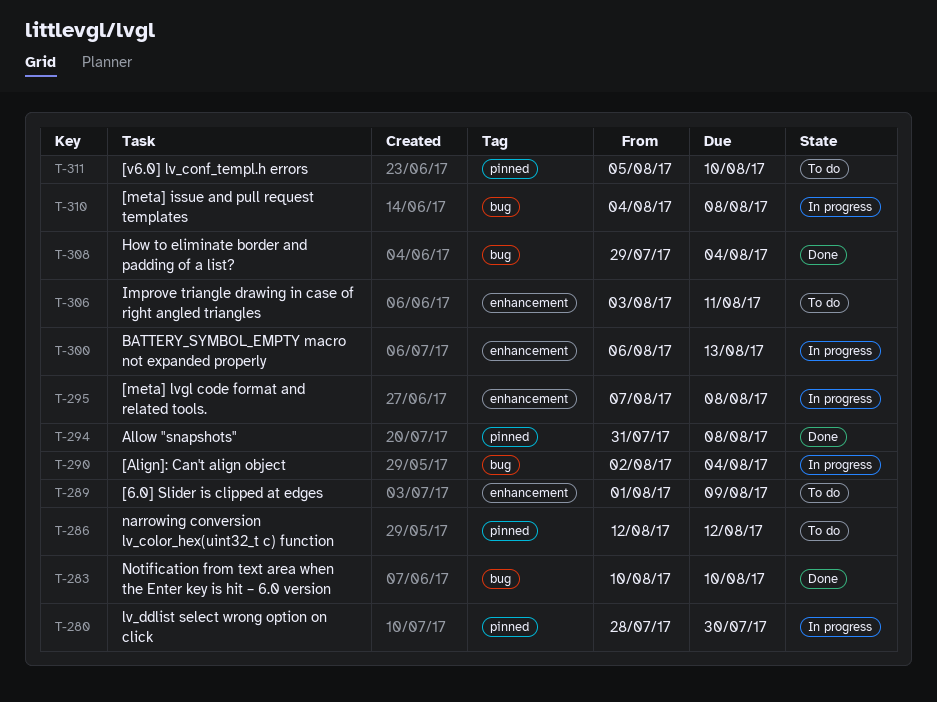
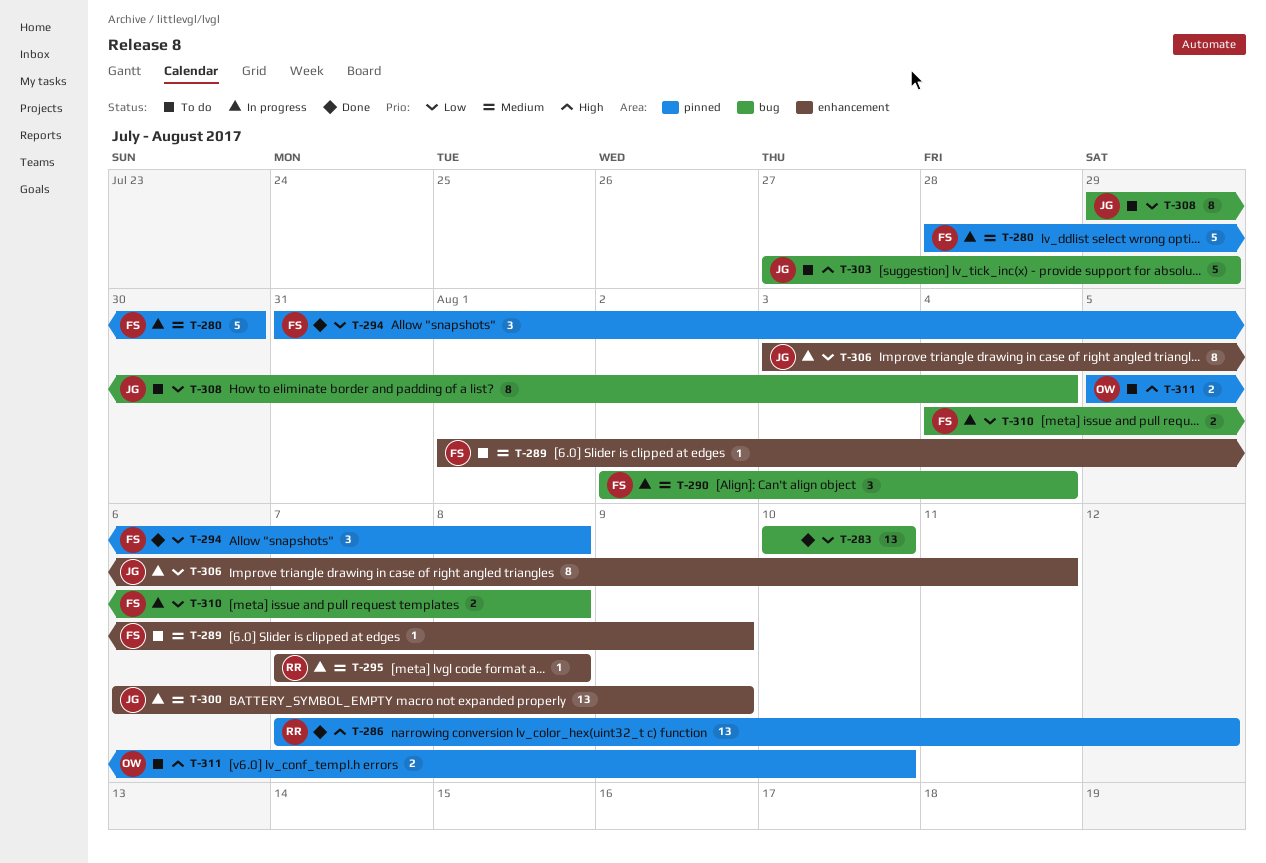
T-286, status: To do -> Done
T-286, start: Aug 12 -> Aug 7
T-300, due: Aug 13 -> Aug 9
T-303: none -> present
T-306, status: To do -> In progress
T-308, status: Done -> To do

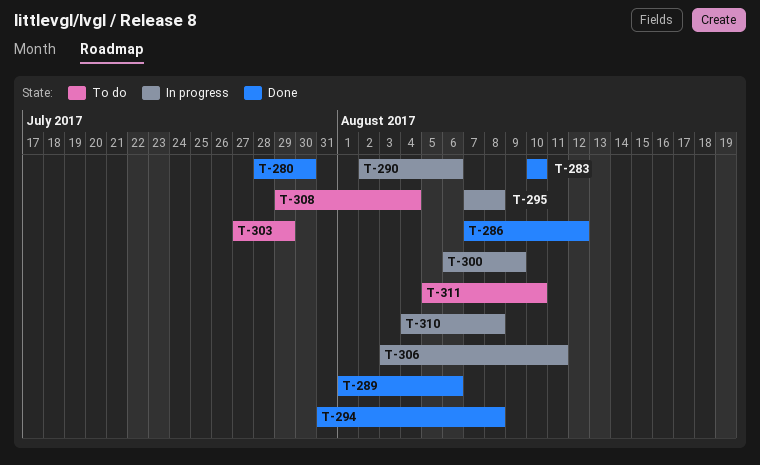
T-280, status: In progress -> Done
T-289, status: To do -> Done
T-289, due: Aug 9 -> Aug 6
T-290, due: Aug 4 -> Aug 6

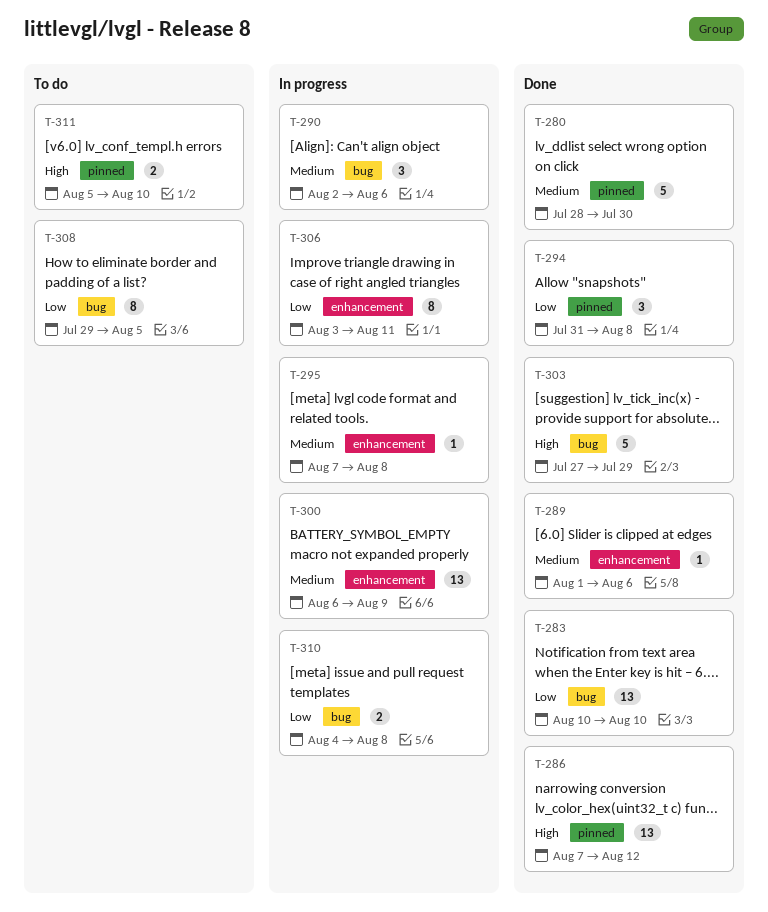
T-303, status: To do -> Done
T-308, due: Aug 4 -> Aug 5

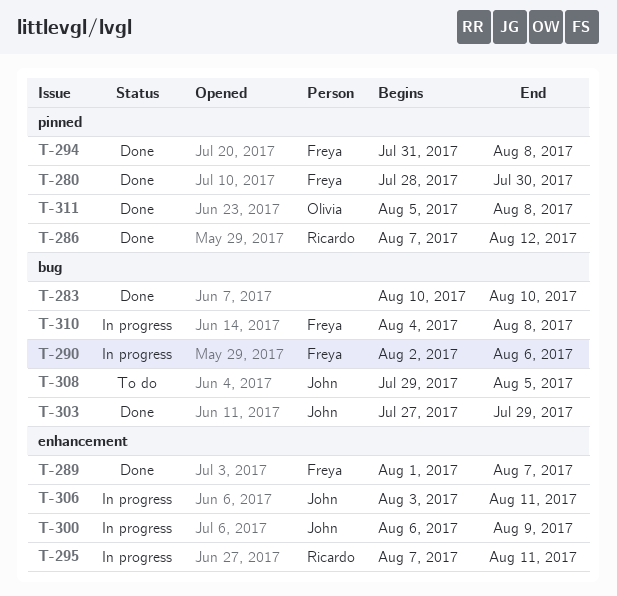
T-289, due: Aug 6 -> Aug 7
T-295, due: Aug 8 -> Aug 11
T-311, status: To do -> Done
T-311, due: Aug 10 -> Aug 8

